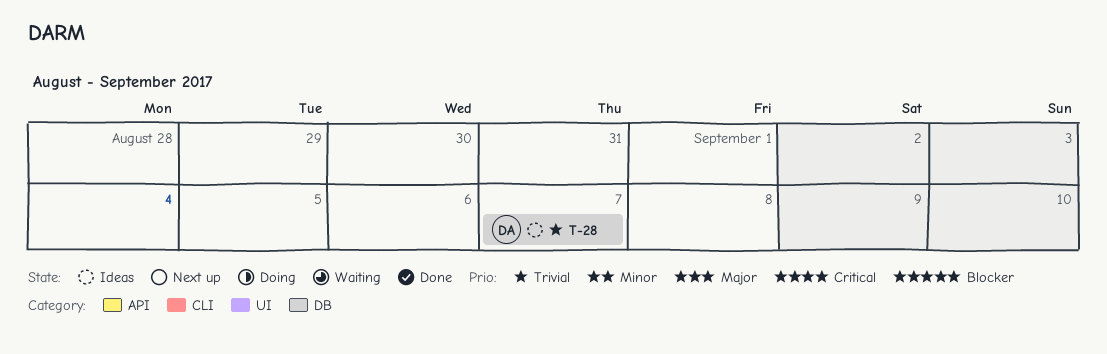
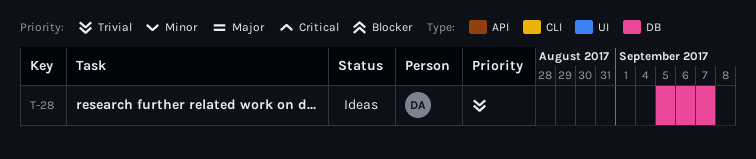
T-28, start: Sep 7 -> Sep 5

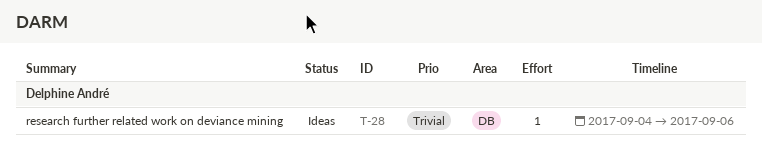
T-28, start: Sep 5 -> Sep 4
T-28, due: Sep 7 -> Sep 6

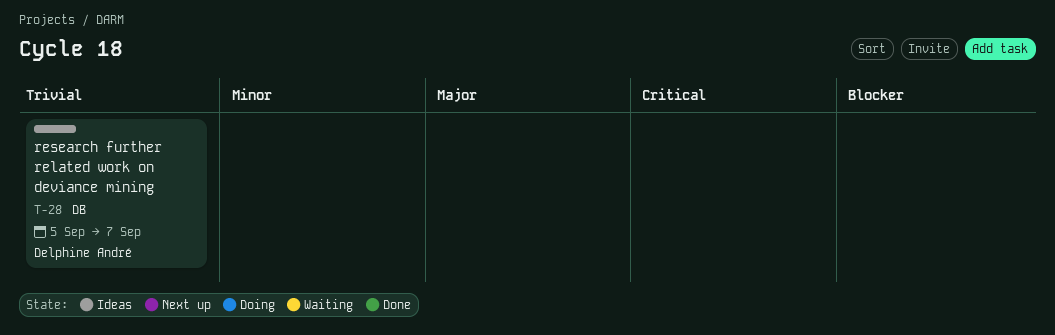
T-28, start: Sep 4 -> Sep 5
T-28, due: Sep 6 -> Sep 7

